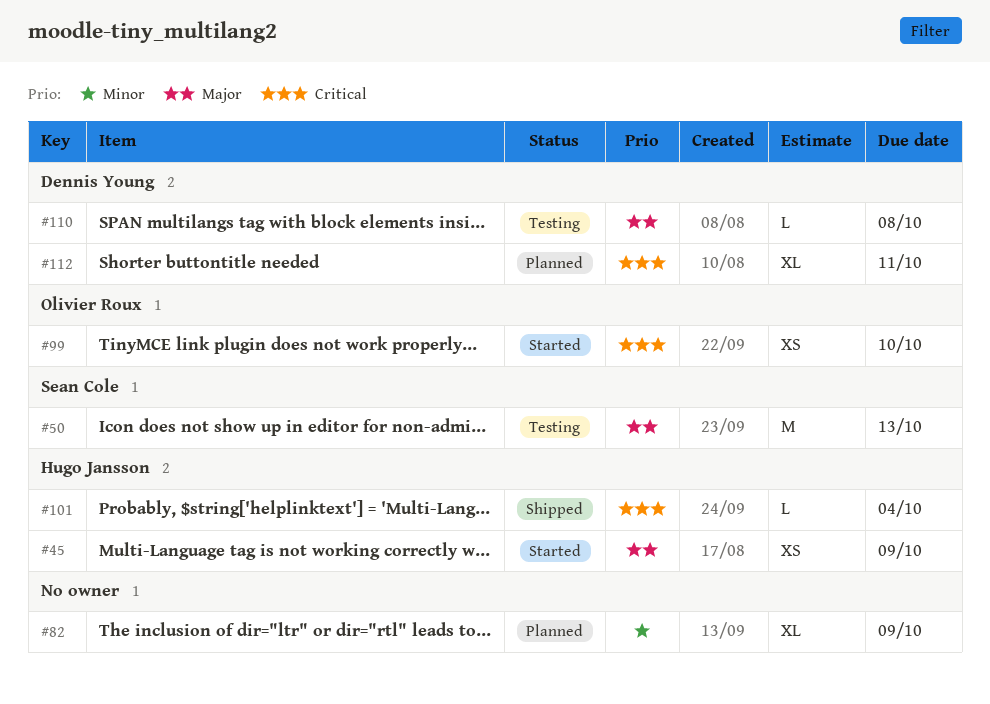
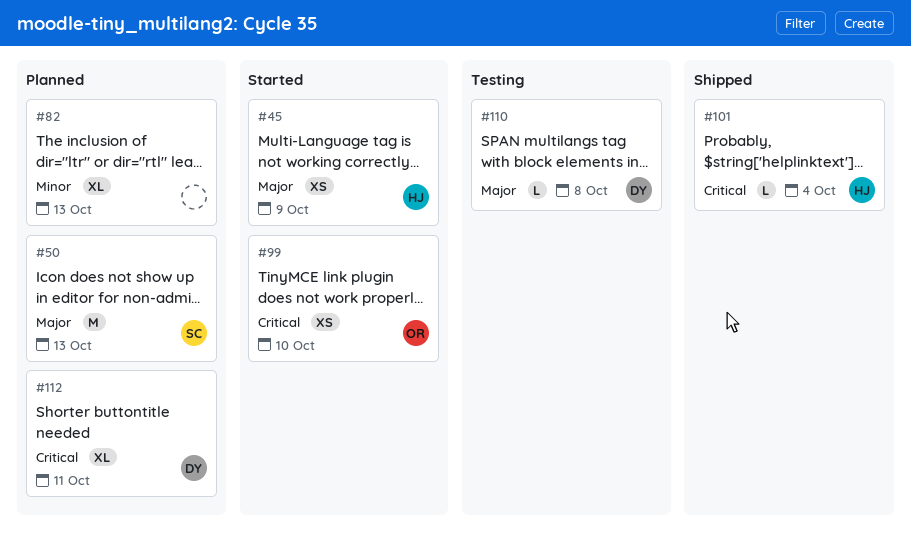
#50, status: Testing -> Planned
#82, due: Oct 9 -> Oct 13

